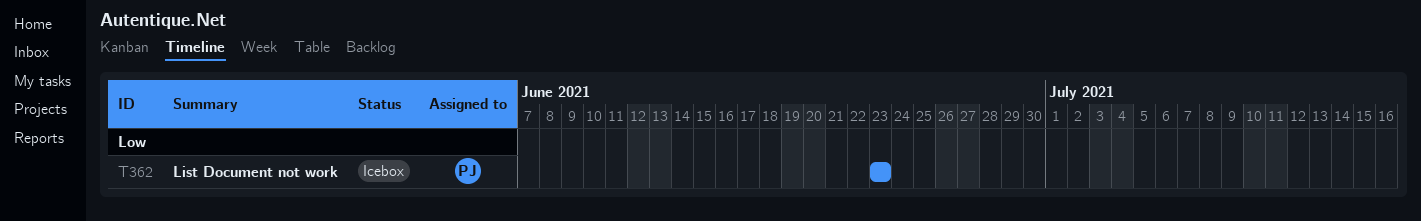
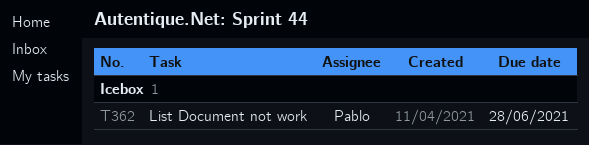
T362, due: Jun 23 -> Jun 28

